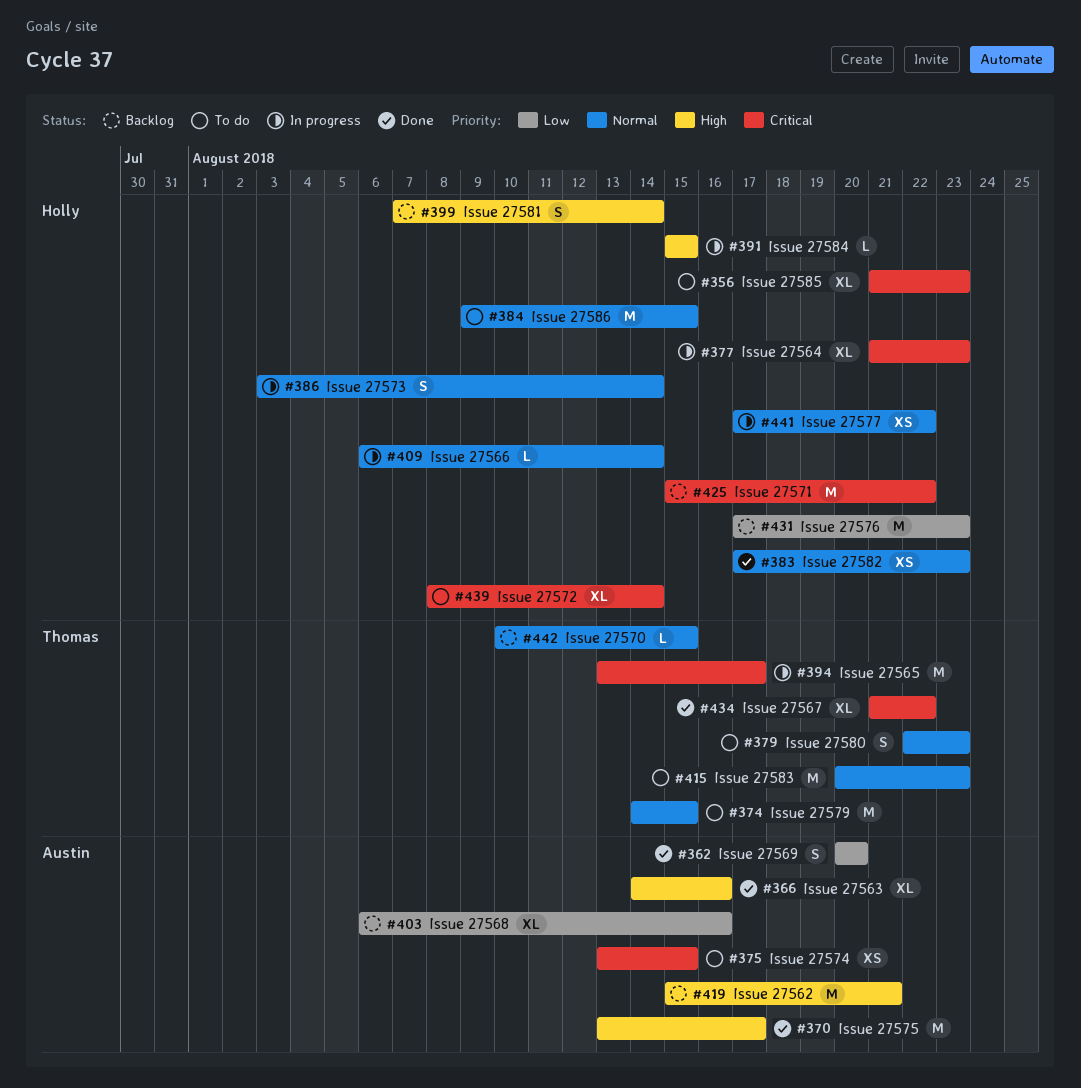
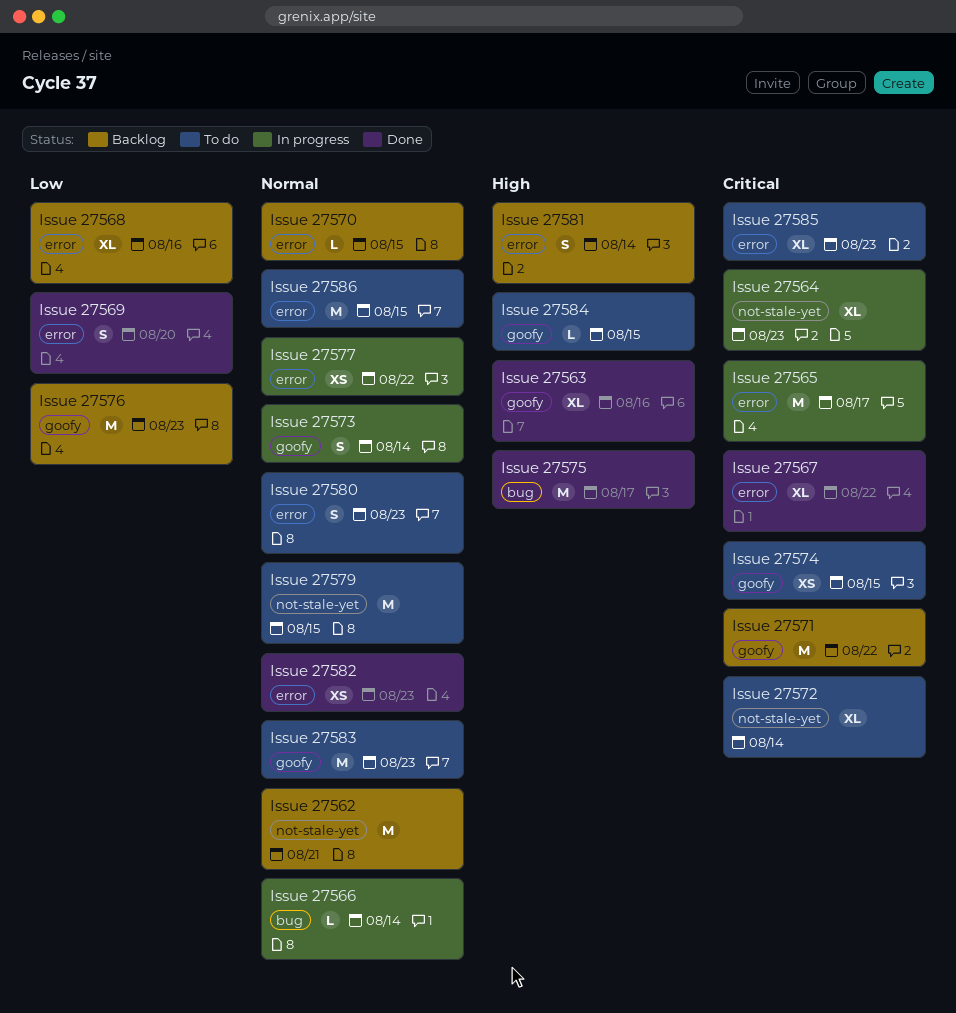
Issue 27562, priority: High -> Normal
Issue 27584, status: In progress -> To do

